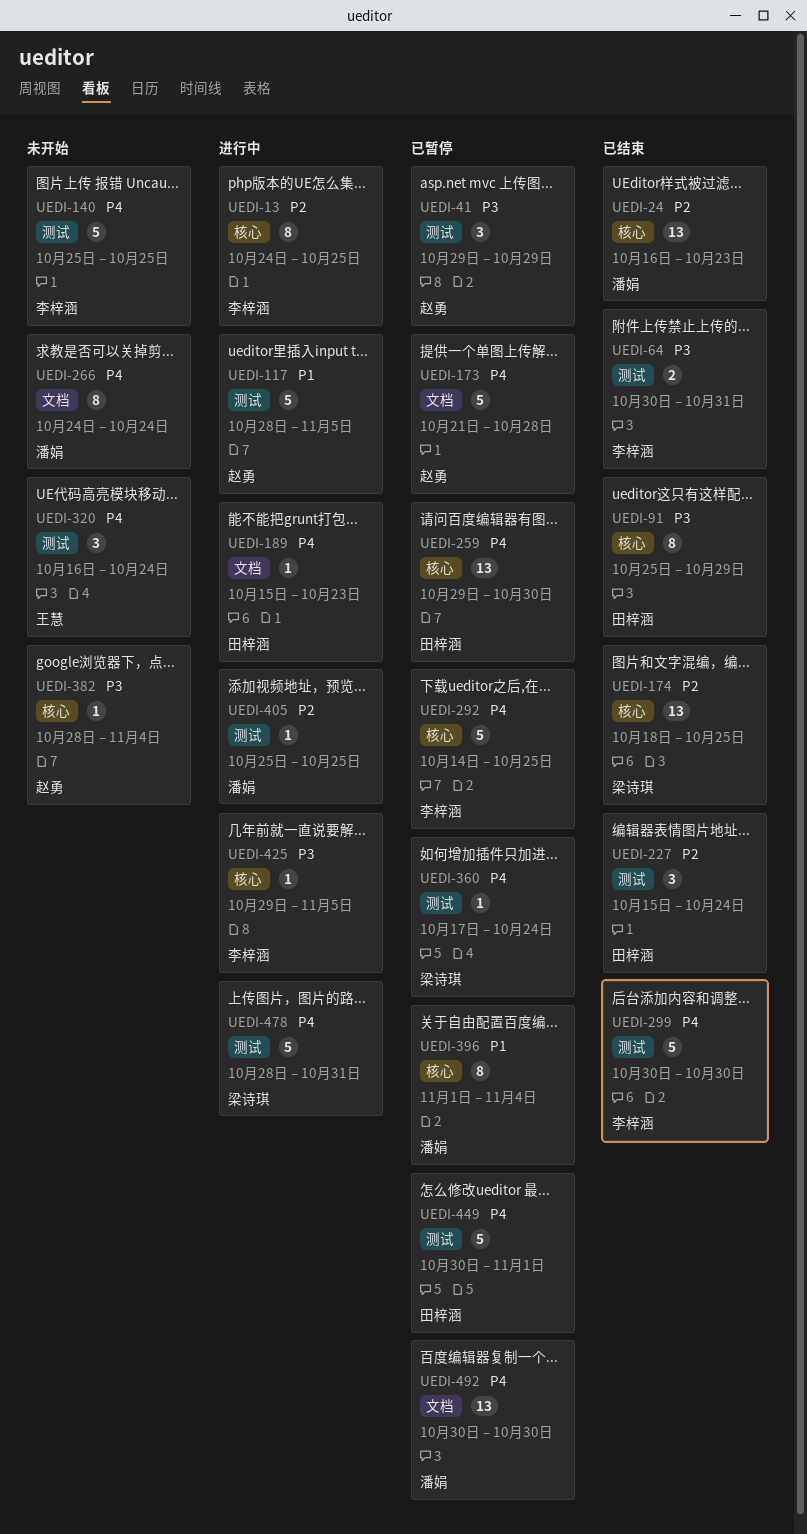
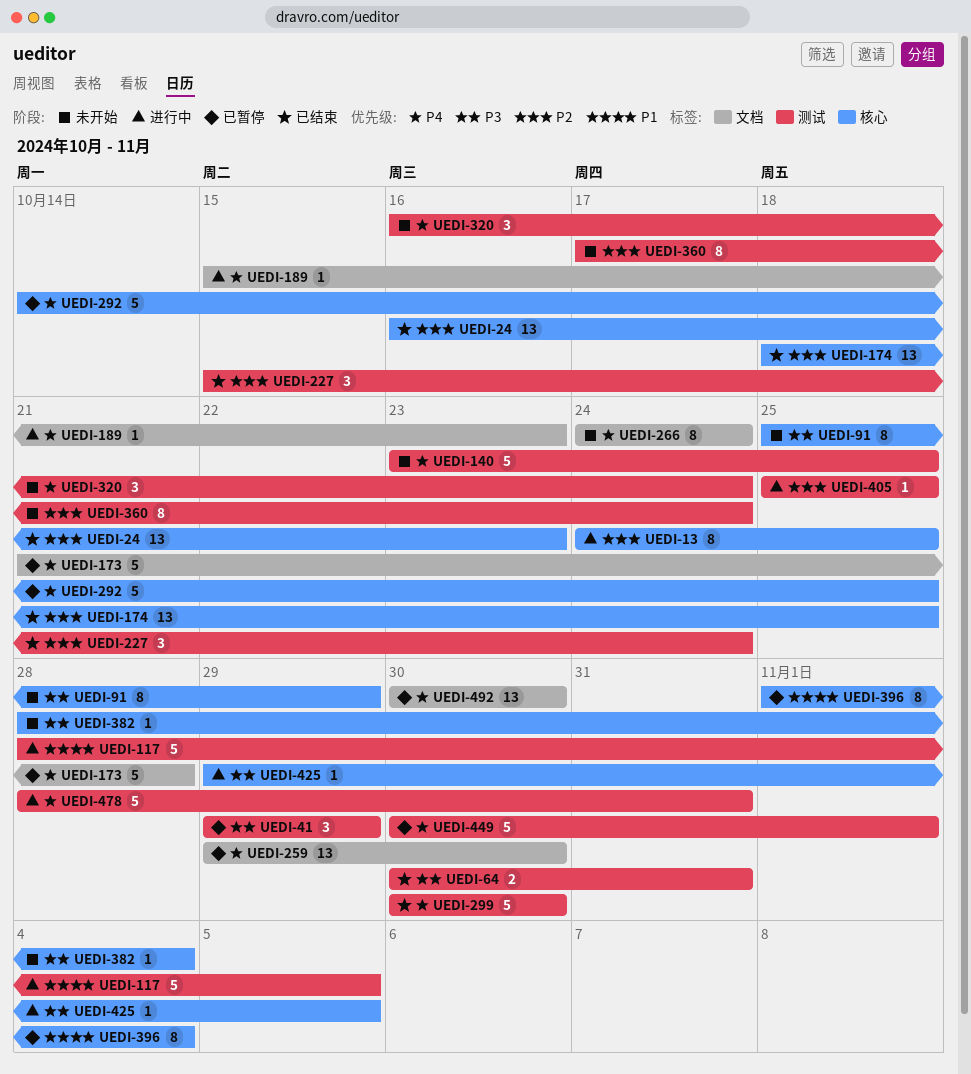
UEDI-91, status: 已结束 -> 未开始
UEDI-140, start: Oct 25 -> Oct 23
UEDI-259, label: 核心 -> 文档
UEDI-360, status: 已暂停 -> 未开始
UEDI-360, priority: P4 -> P2
UEDI-360, estimate: 1 -> 8

